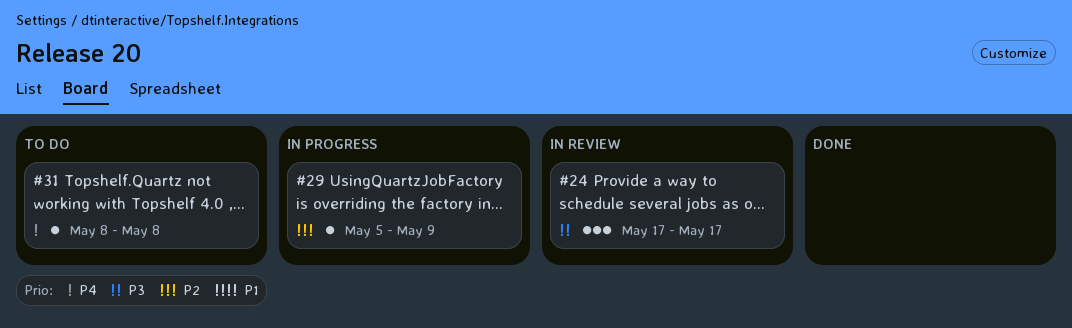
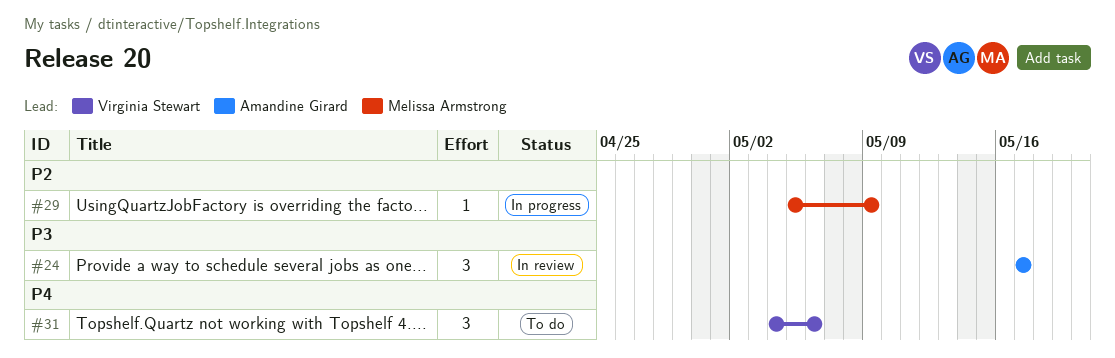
#31, estimate: 1 -> 3
#31, start: May 8 -> May 4
#31, due: May 8 -> May 6

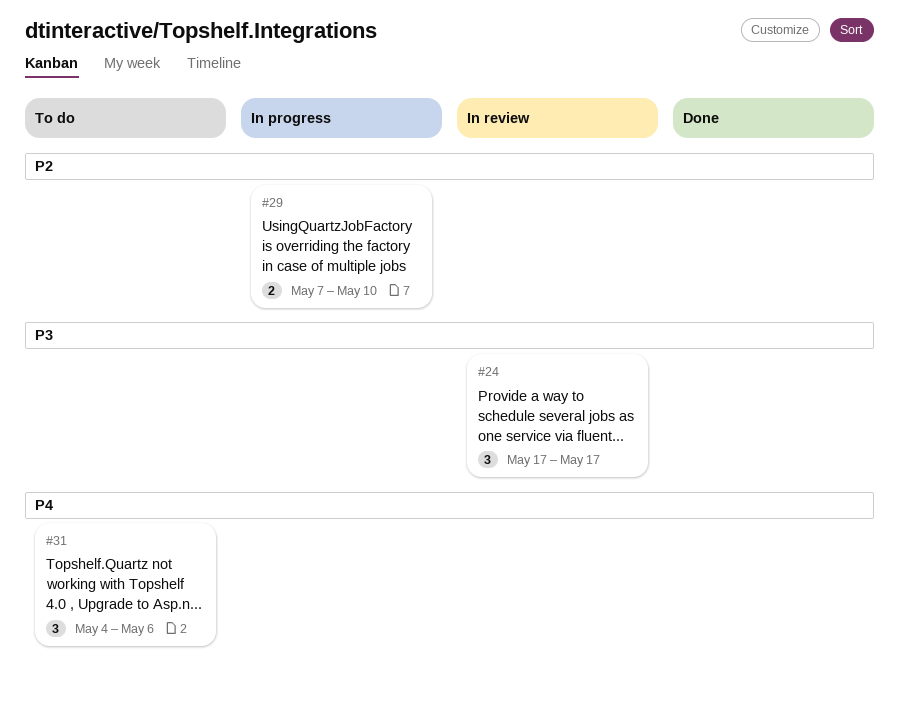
#29, estimate: 1 -> 2
#29, start: May 5 -> May 7
#29, due: May 9 -> May 10

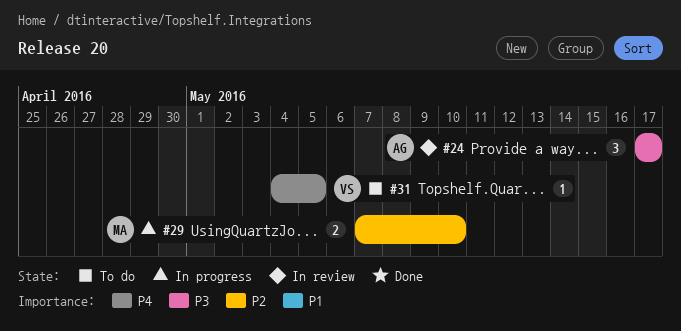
#31, estimate: 3 -> 1
#31, due: May 6 -> May 5

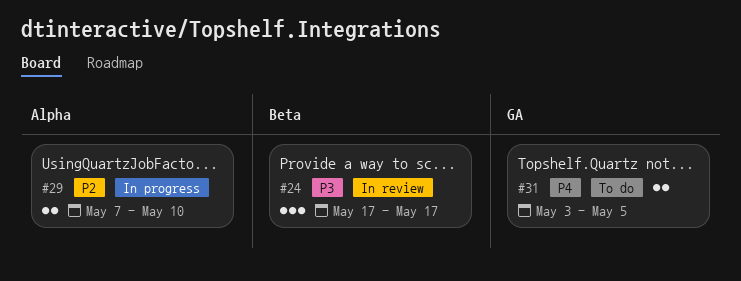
#31, estimate: 1 -> 2
#31, start: May 4 -> May 3

